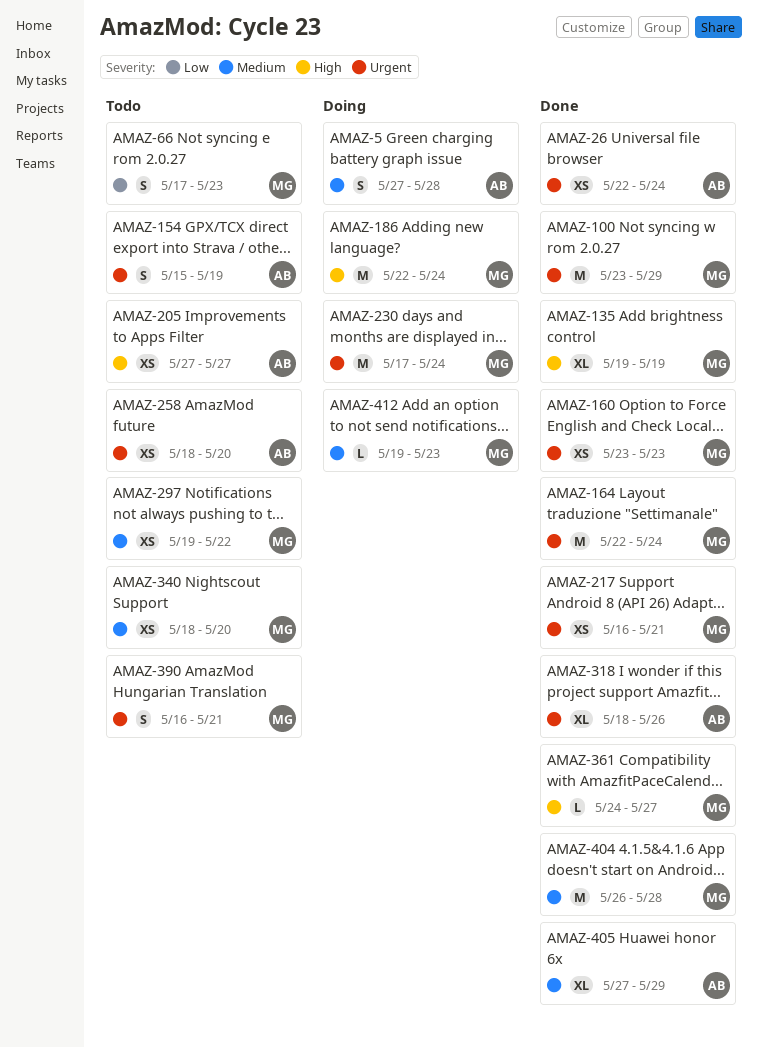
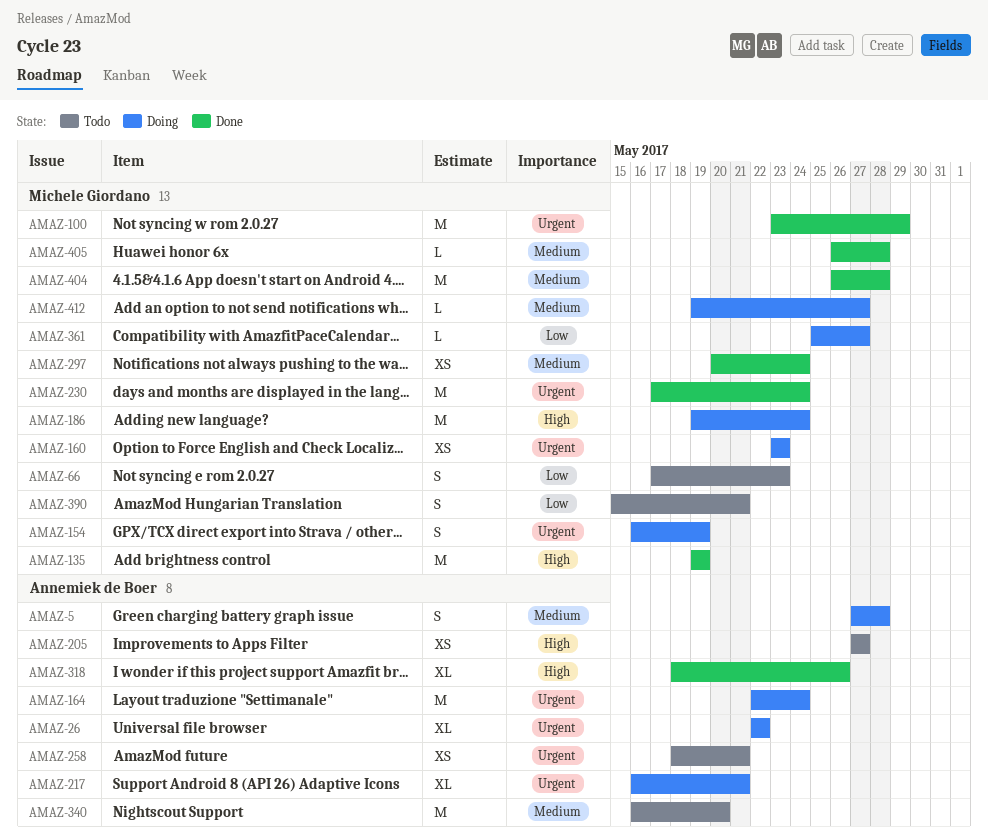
AMAZ-26, status: Done -> Doing
AMAZ-26, estimate: XS -> XL
AMAZ-26, due: May 24 -> May 22
AMAZ-135, estimate: XL -> M
AMAZ-154, status: Todo -> Doing
AMAZ-154, owner: Annemiek de Boer -> Michele Giordano
AMAZ-154, start: May 15 -> May 16
AMAZ-160, status: Done -> Doing
AMAZ-164, status: Done -> Doing
AMAZ-164, owner: Michele Giordano -> Annemiek de Boer
AMAZ-186, start: May 22 -> May 19
AMAZ-217, status: Done -> Doing
AMAZ-217, owner: Michele Giordano -> Annemiek de Boer
AMAZ-217, estimate: XS -> XL
AMAZ-230, status: Doing -> Done
AMAZ-258, due: May 20 -> May 21
AMAZ-297, status: Todo -> Done
AMAZ-297, start: May 19 -> May 20
AMAZ-297, due: May 22 -> May 24
AMAZ-318, priority: Urgent -> High
AMAZ-340, owner: Michele Giordano -> Annemiek de Boer
AMAZ-340, estimate: XS -> M
AMAZ-340, start: May 18 -> May 16
AMAZ-361, status: Done -> Doing
AMAZ-361, priority: High -> Low
AMAZ-361, start: May 24 -> May 25
AMAZ-390, priority: Urgent -> Low
AMAZ-390, start: May 16 -> May 15
AMAZ-405, owner: Annemiek de Boer -> Michele Giordano
AMAZ-405, estimate: XL -> L
AMAZ-405, start: May 27 -> May 26
AMAZ-405, due: May 29 -> May 28
AMAZ-412, due: May 23 -> May 27

